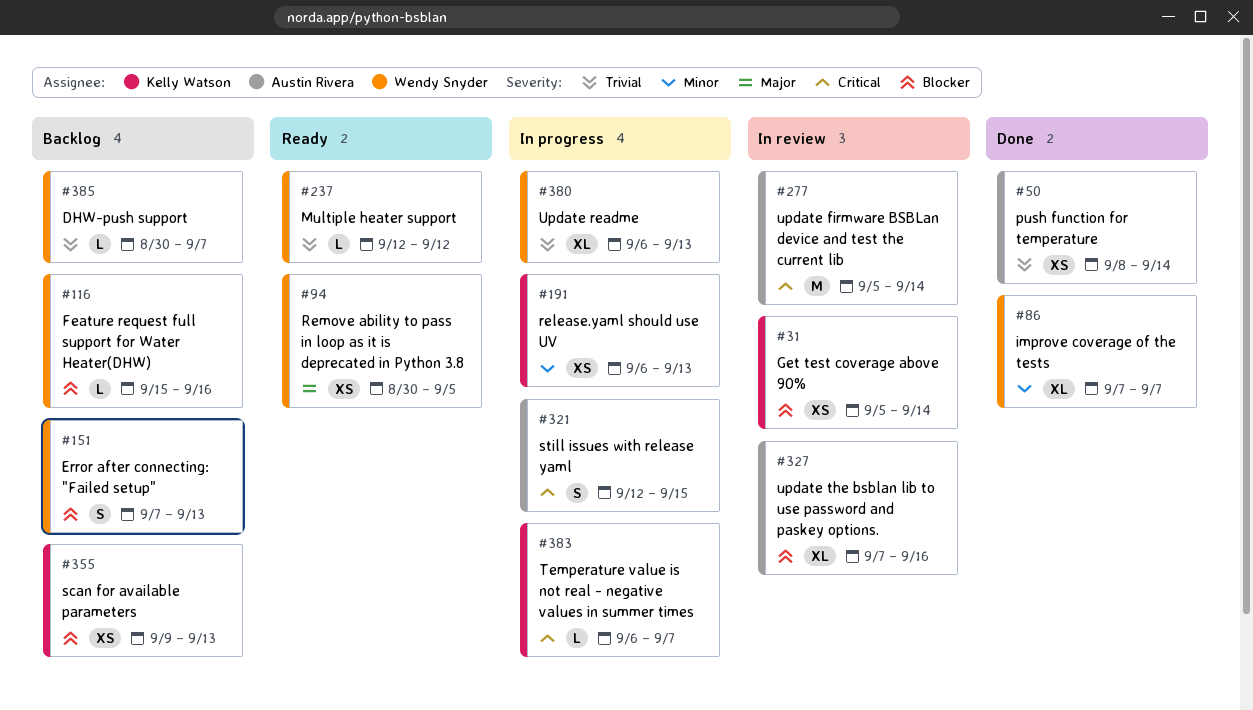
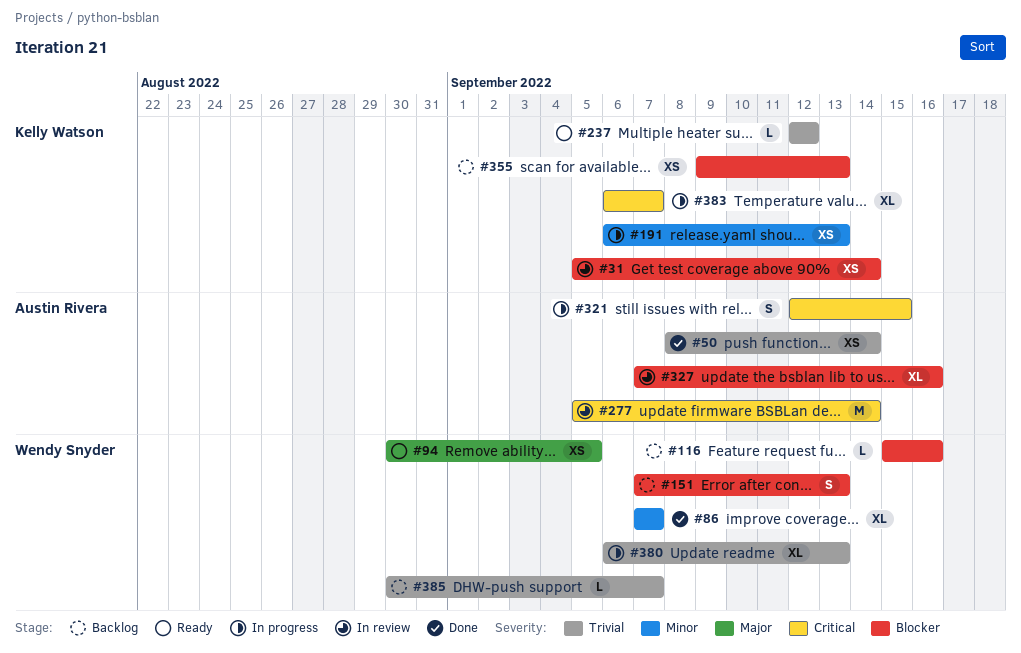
#237, owner: Wendy Snyder -> Kelly Watson
#383, estimate: L -> XL

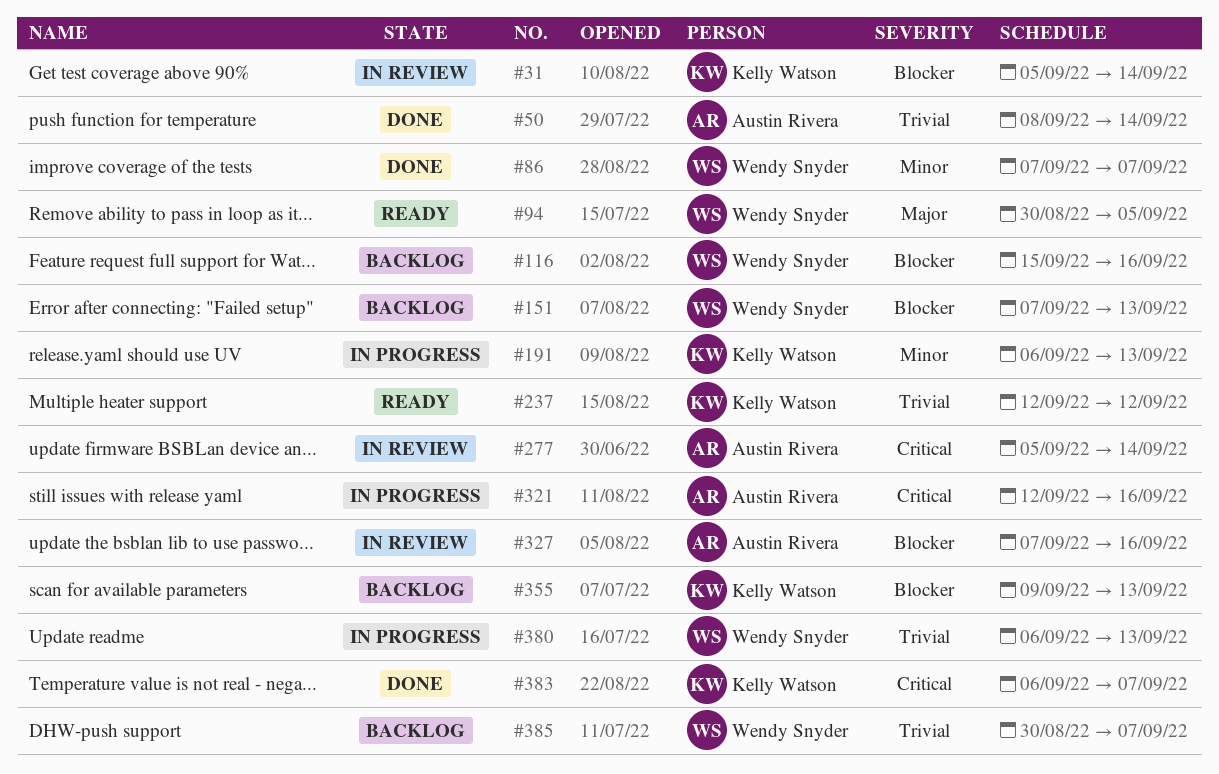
#321, due: Sep 15 -> Sep 16
#383, status: In progress -> Done

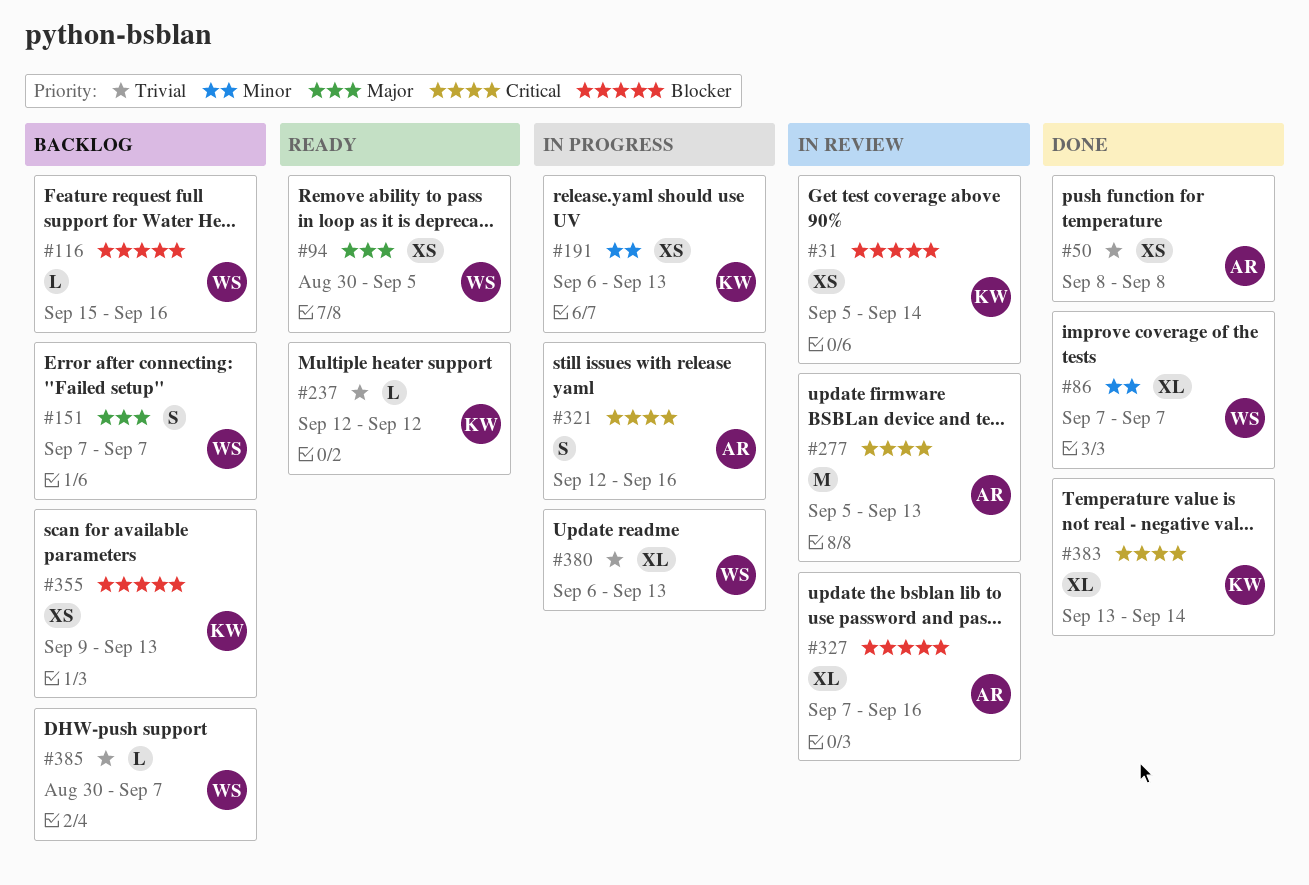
#50, due: Sep 14 -> Sep 8
#151, priority: Blocker -> Major
#151, due: Sep 13 -> Sep 7
#277, due: Sep 14 -> Sep 13
#383, start: Sep 6 -> Sep 13
#383, due: Sep 7 -> Sep 14

